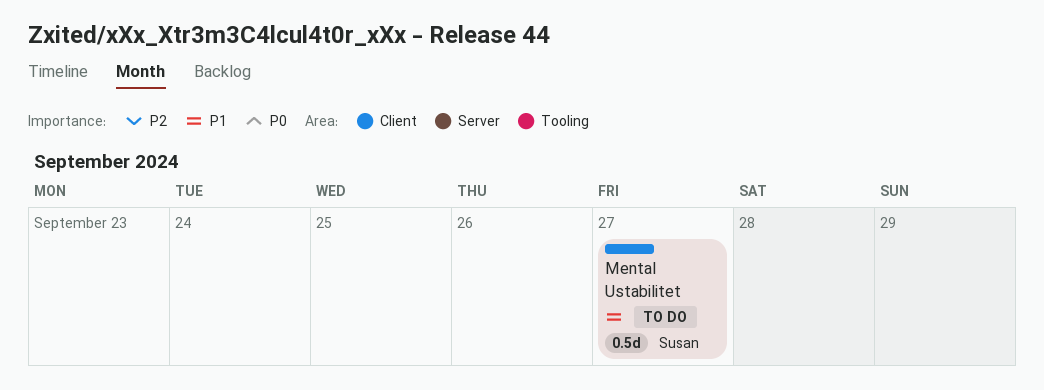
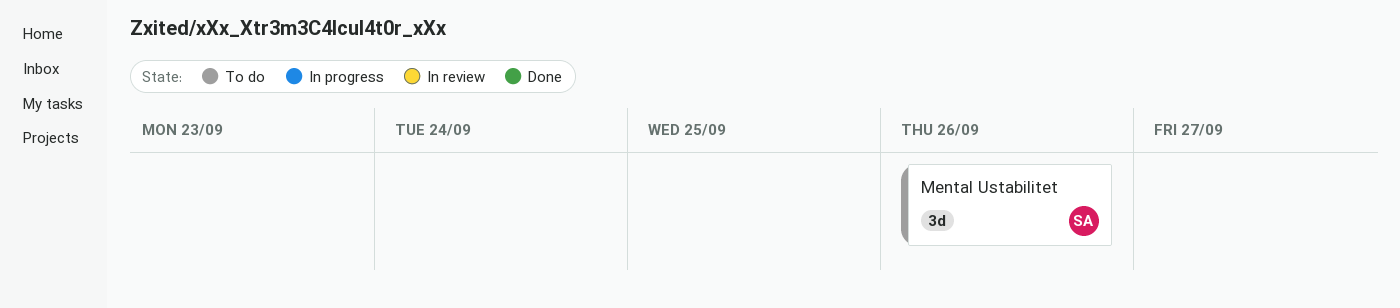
Mental Ustabilitet, estimate: 0.5d -> 3d
Mental Ustabilitet, due: Sep 27 -> Sep 26

